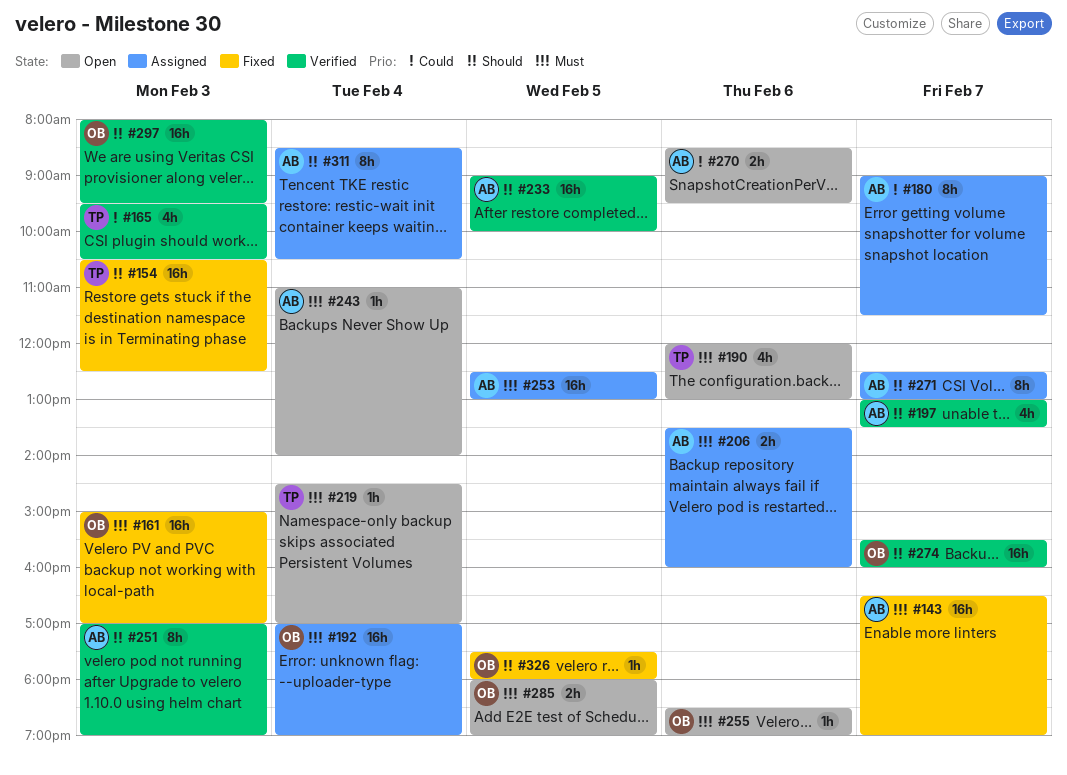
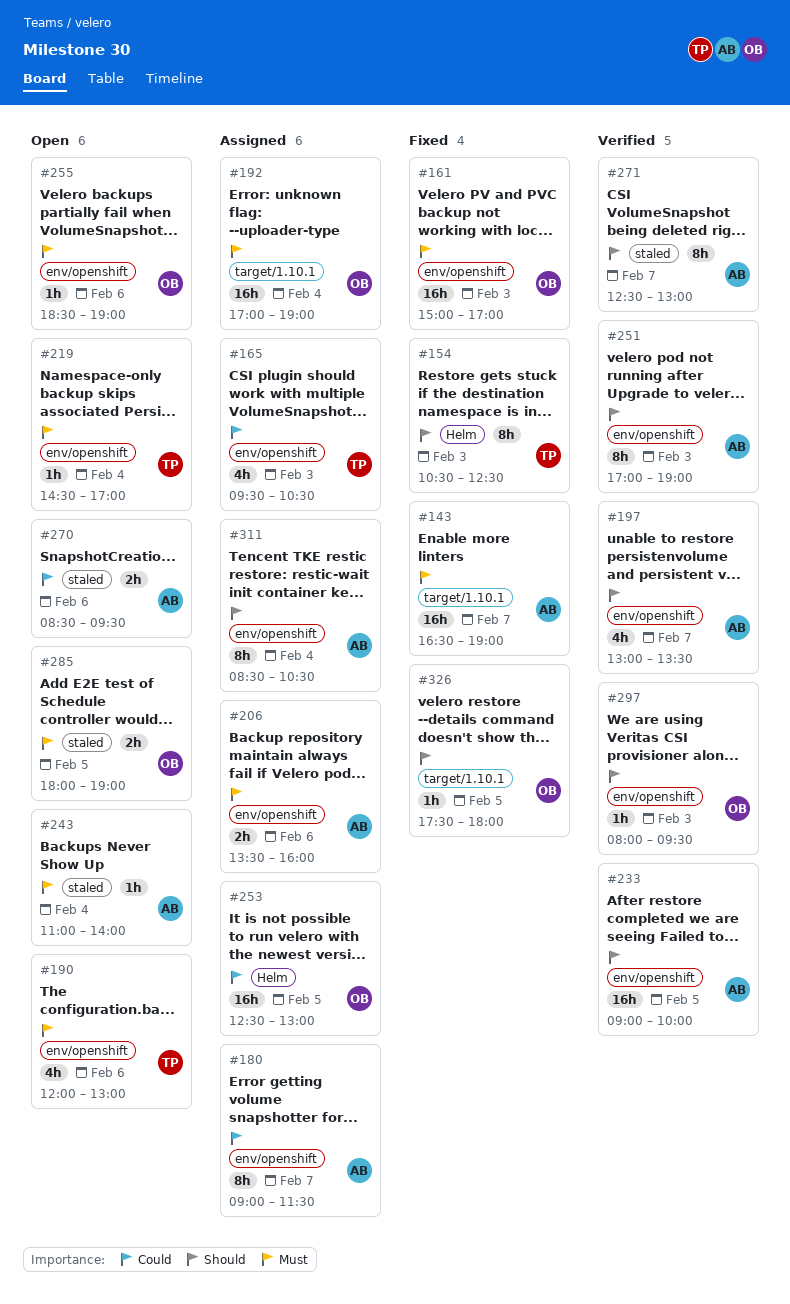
#154, estimate: 16h -> 8h
#165, status: Verified -> Assigned
#253, owner: AB -> OB
#253, priority: Must -> Could
#271, status: Assigned -> Verified
#274: present -> none
#297, estimate: 16h -> 1h

